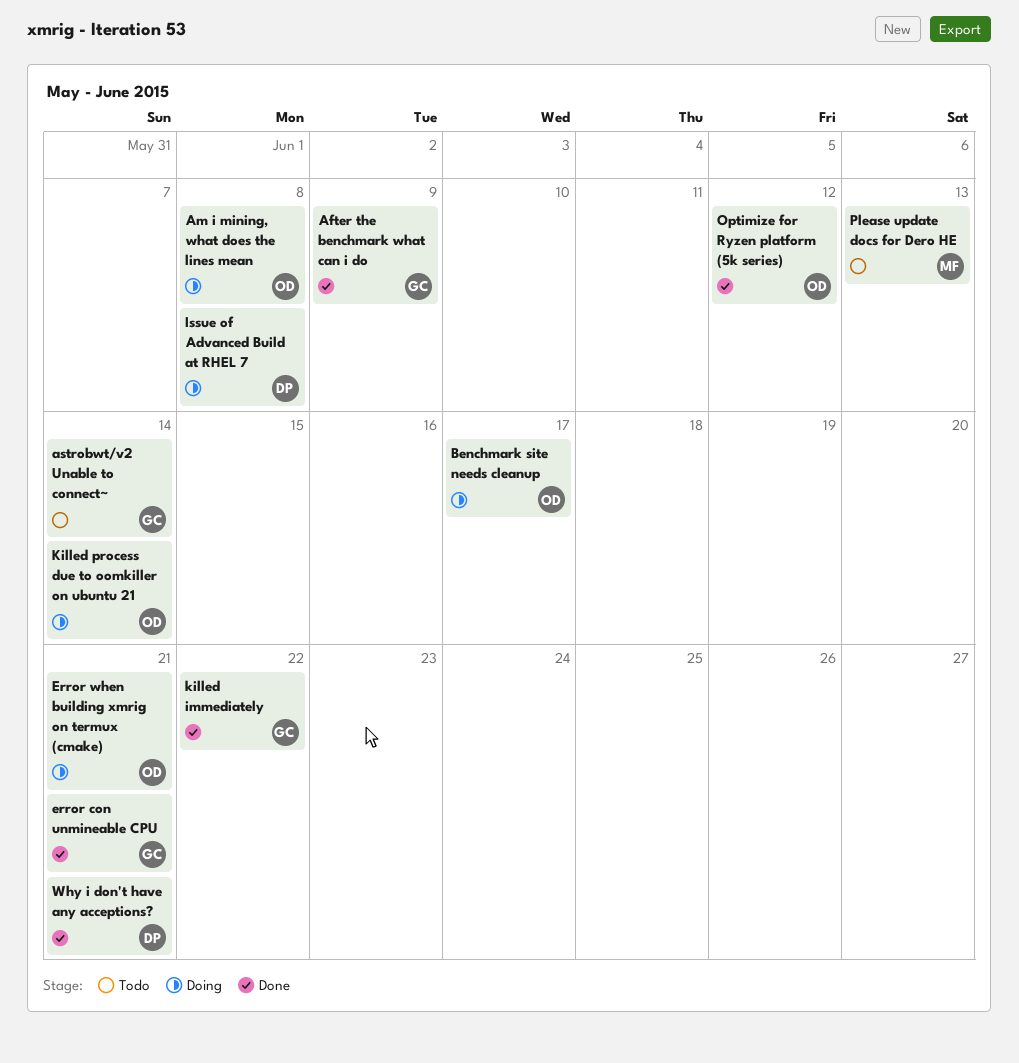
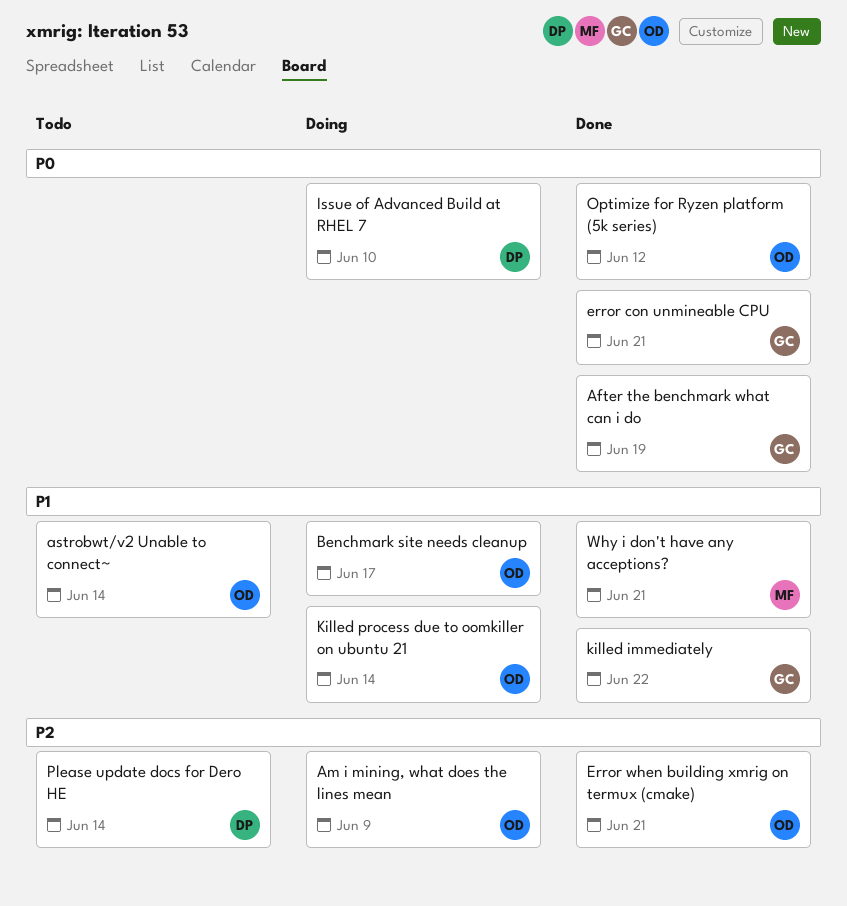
After the benchmark what can i do, due: Jun 9 -> Jun 19
Am i mining, what does the lines mean, due: Jun 8 -> Jun 9
astrobwt/v2 Unable to connect~, owner: GC -> OD
Error when building xmrig on termux (cmake), status: Doing -> Done
Issue of Advanced Build at RHEL 7, due: Jun 8 -> Jun 10
Please update docs for Dero HE, owner: MF -> DP
Please update docs for Dero HE, due: Jun 13 -> Jun 14
Why i don't have any acceptions?, owner: DP -> MF

